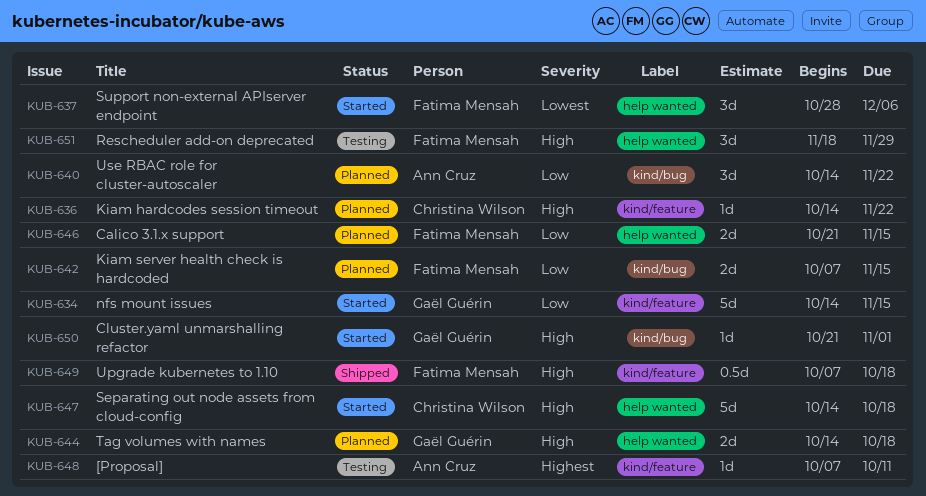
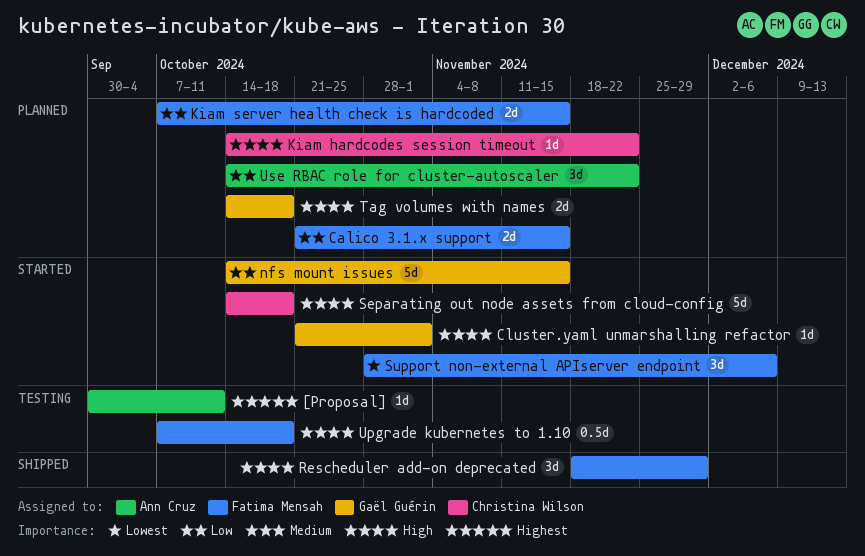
[Proposal], start: Oct 7 -> Sep 30
Rescheduler add-on deprecated, status: Testing -> Shipped
Upgrade kubernetes to 1.10, status: Shipped -> Testing

